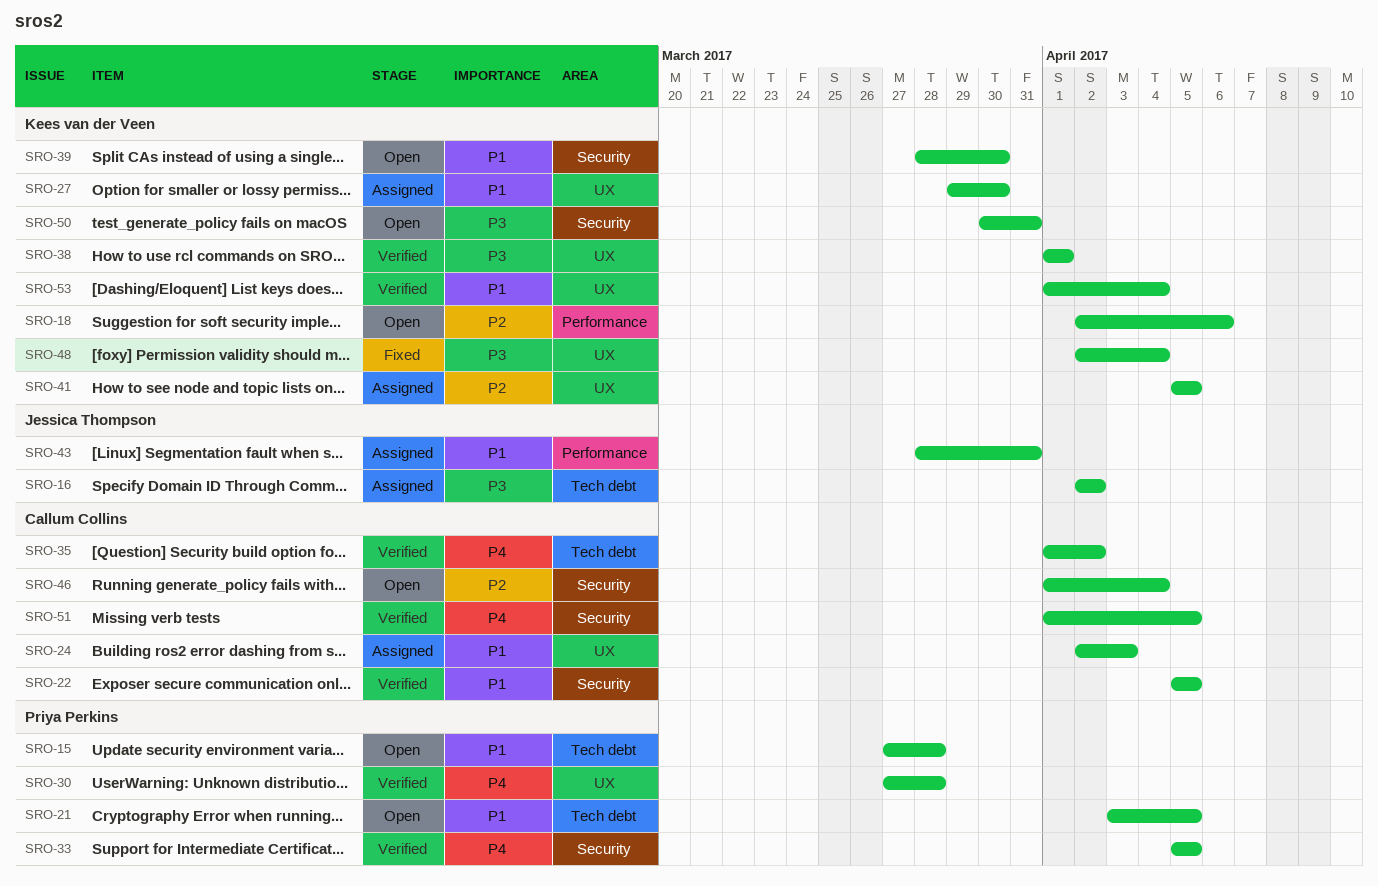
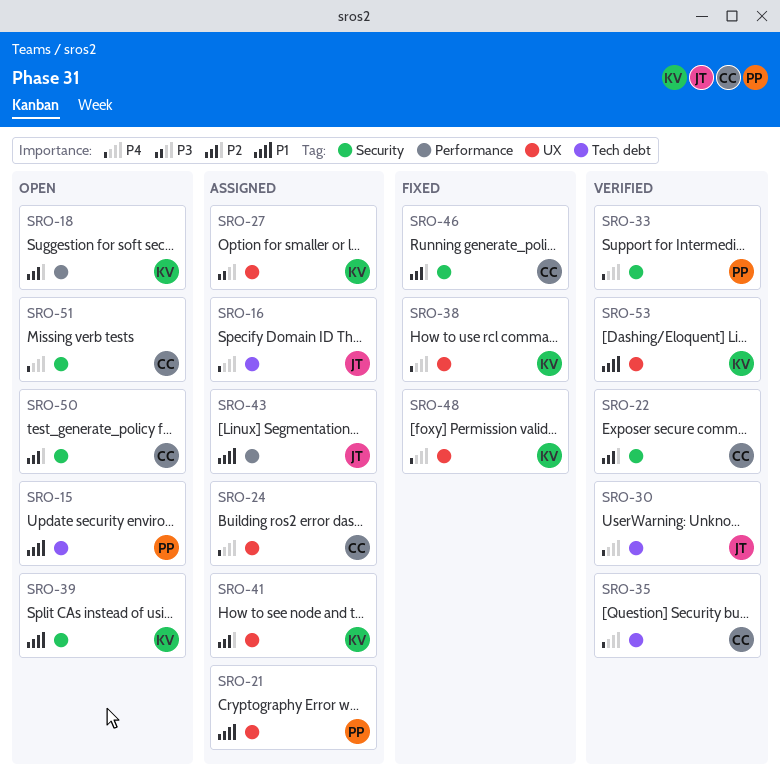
SRO-16, priority: P3 -> P4
SRO-21, status: Open -> Assigned
SRO-21, label: Tech debt -> UX
SRO-22, priority: P1 -> P2
SRO-24, priority: P1 -> P4
SRO-27, priority: P1 -> P3
SRO-30, owner: Priya Perkins -> Jessica Thompson
SRO-30, label: UX -> Tech debt
SRO-38, status: Verified -> Fixed
SRO-38, priority: P3 -> P4
SRO-46, status: Open -> Fixed
SRO-48, priority: P3 -> P4
SRO-50, owner: Kees van der Veen -> Callum Collins
SRO-50, priority: P3 -> P2
SRO-51, status: Verified -> Open

